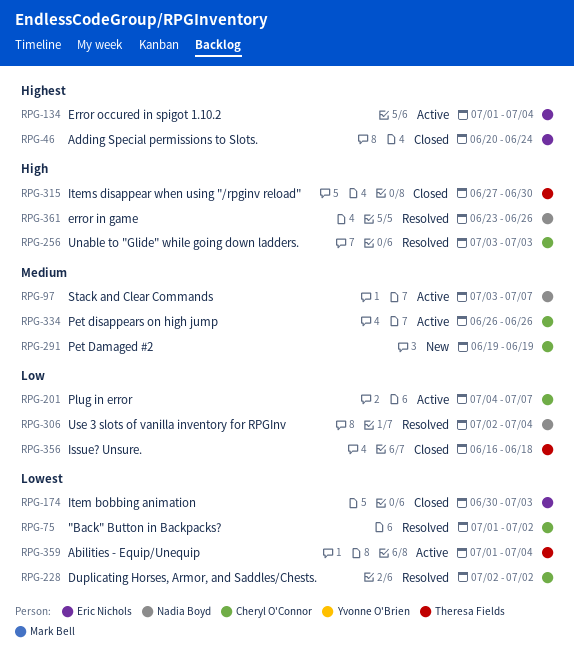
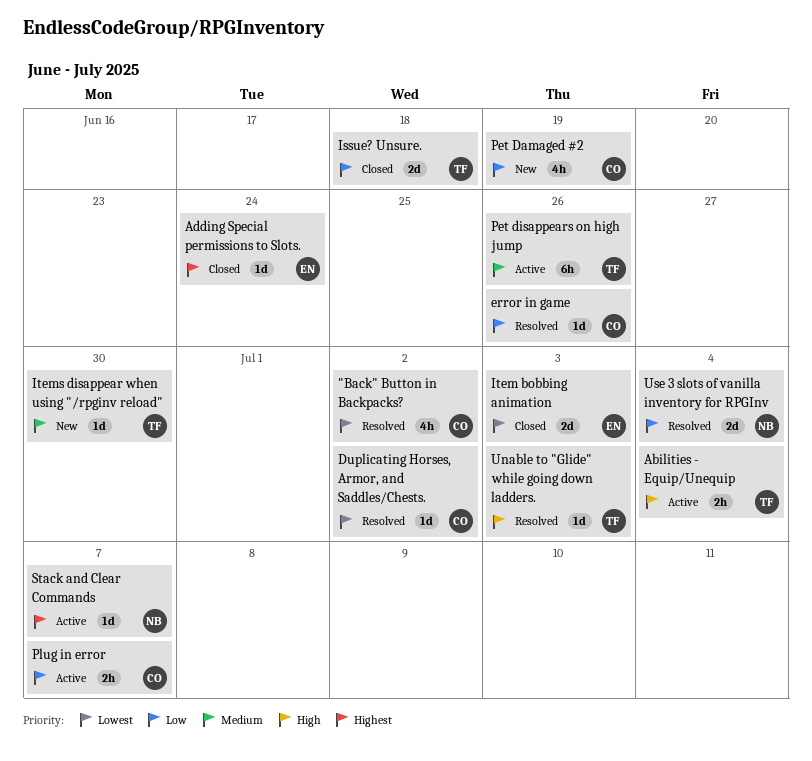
Abilities - Equip/Unequip, priority: Lowest -> High
error in game, owner: Nadia Boyd -> Cheryl O'Connor
error in game, priority: High -> Low
Error occured in spigot 1.10.2: present -> none
Items disappear when using "/rpginv reload", status: Closed -> New
Items disappear when using "/rpginv reload", priority: High -> Medium
Pet Damaged #2, priority: Medium -> Low
Pet disappears on high jump, owner: Cheryl O'Connor -> Theresa Fields
Stack and Clear Commands, priority: Medium -> Highest
Unable to "Glide" while going down ladders., owner: Cheryl O'Connor -> Theresa Fields

